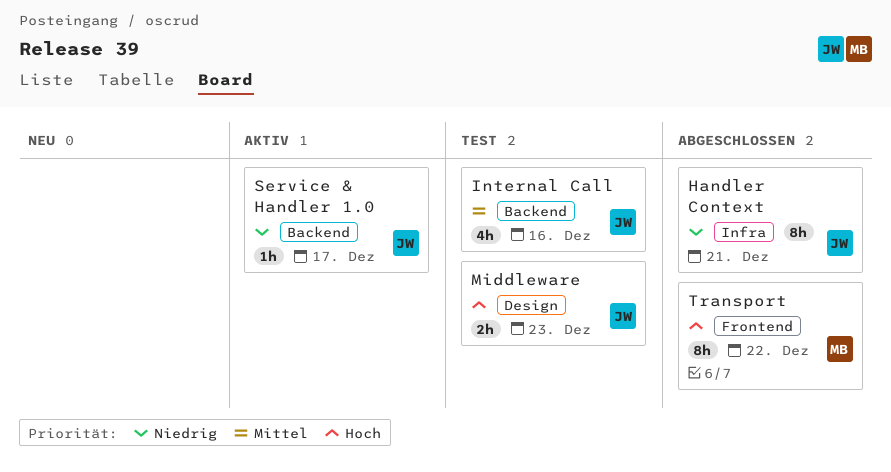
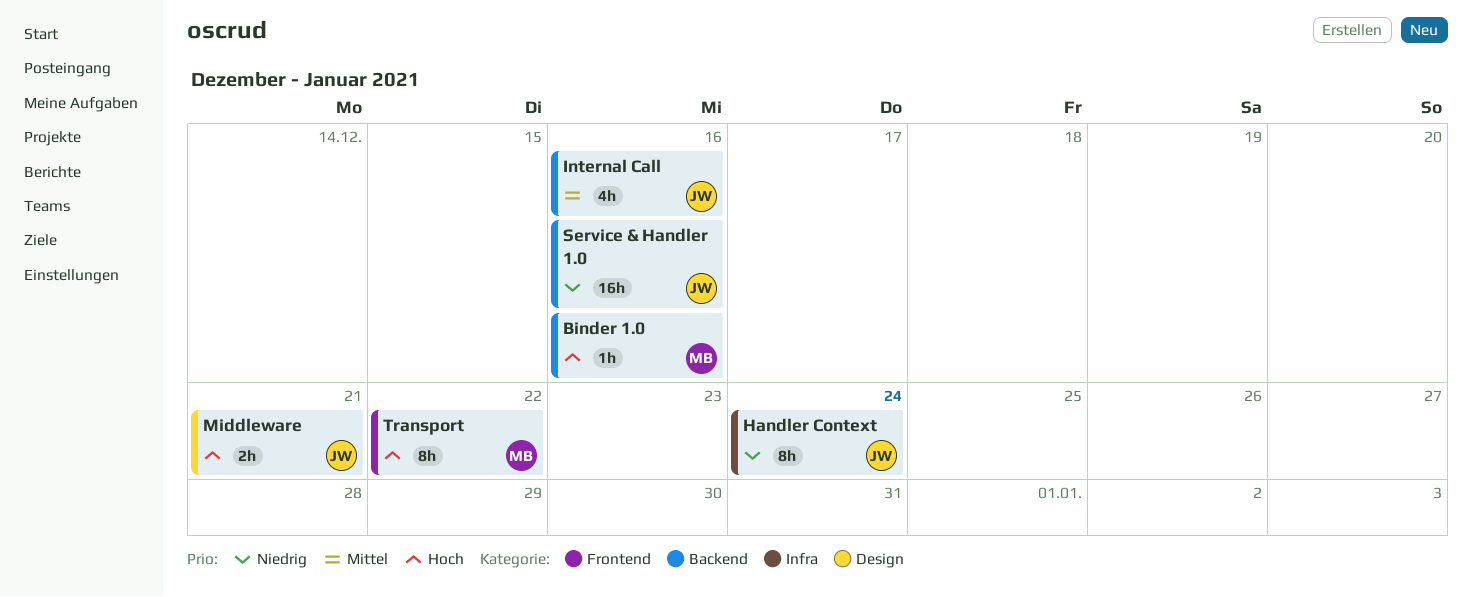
Binder 1.0: none -> present
Handler Context, due: Dec 21 -> Dec 24
Middleware, due: Dec 23 -> Dec 21
Service & Handler 1.0, estimate: 1h -> 16h
Service & Handler 1.0, due: Dec 17 -> Dec 16

